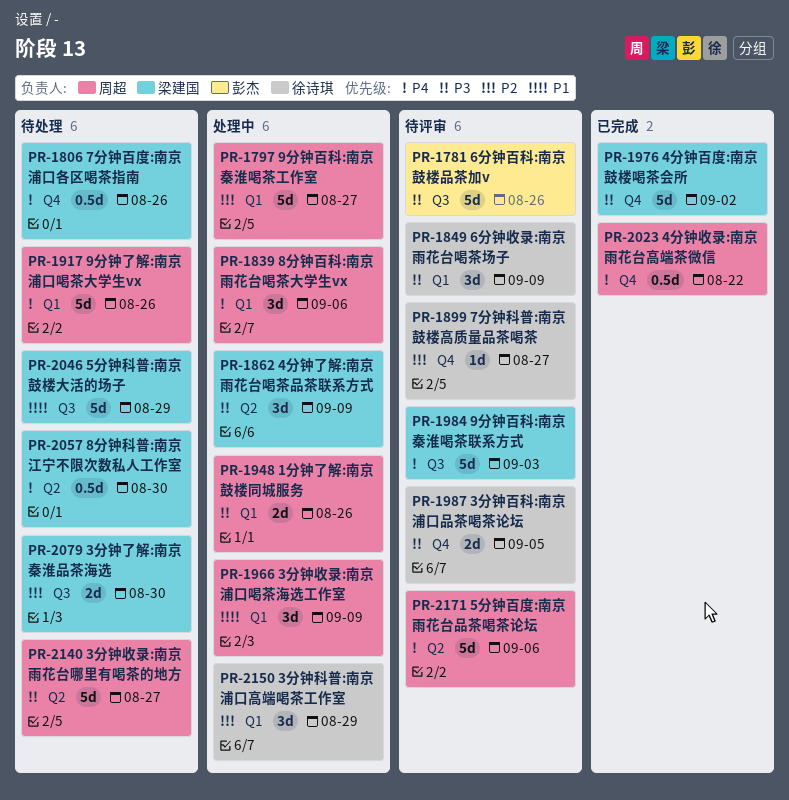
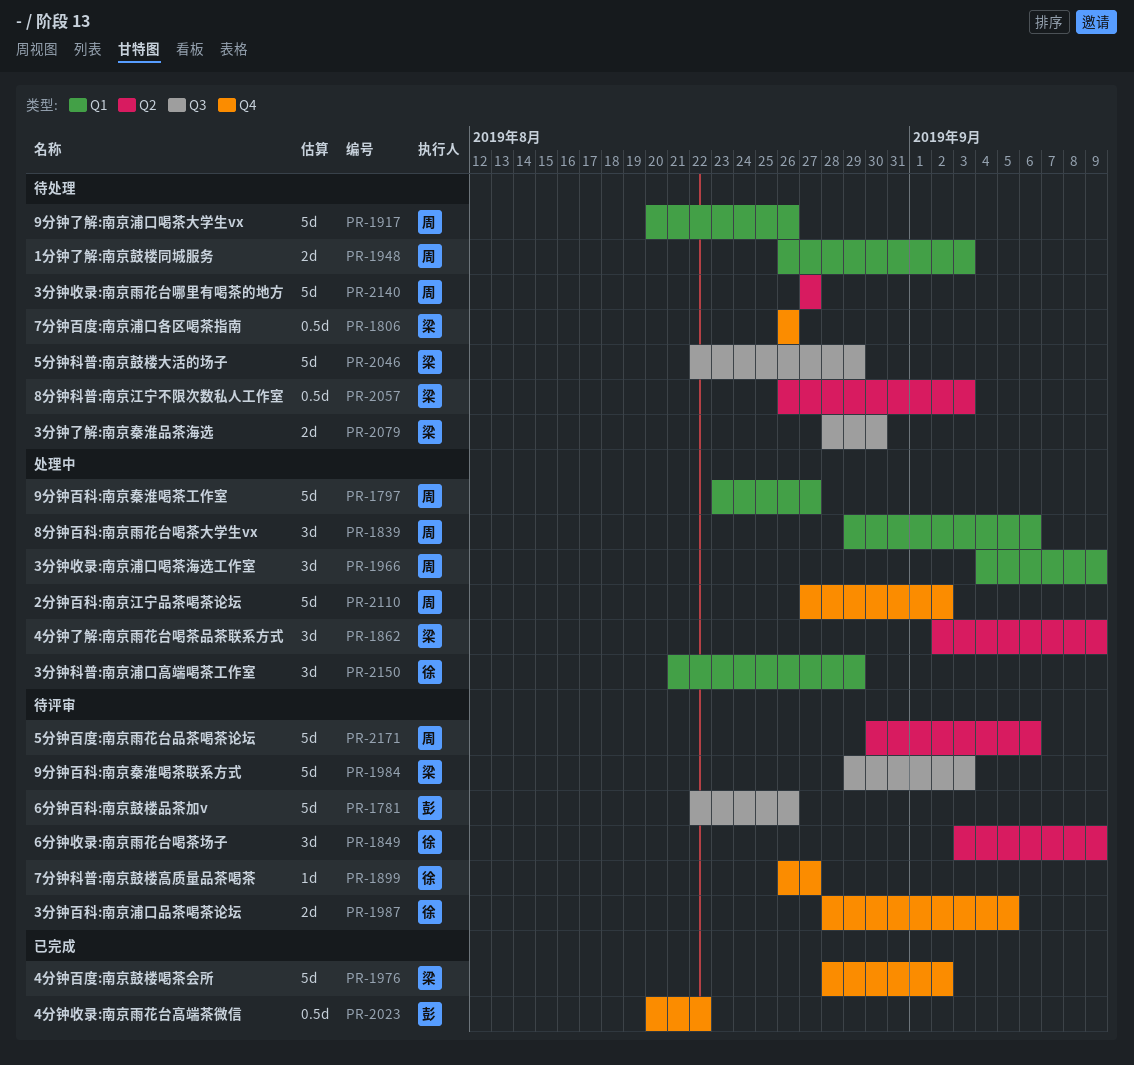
PR-1849, label: Q1 -> Q2
PR-1948, status: 处理中 -> 待处理
PR-1948, due: Aug 26 -> Sep 3
PR-2023, owner: 周超 -> 彭杰
PR-2057, due: Aug 30 -> Sep 3
PR-2110: none -> present

